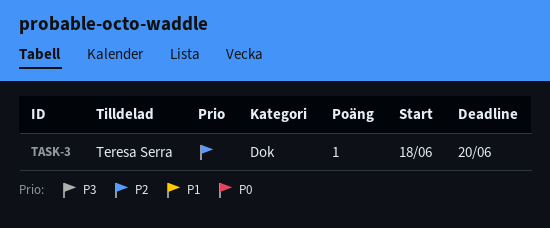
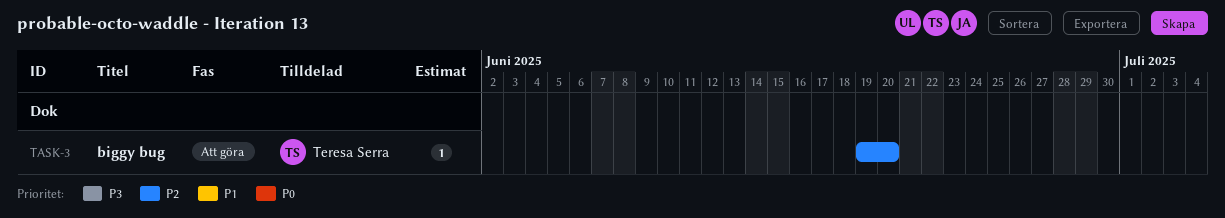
TASK-3, start: Jun 18 -> Jun 19

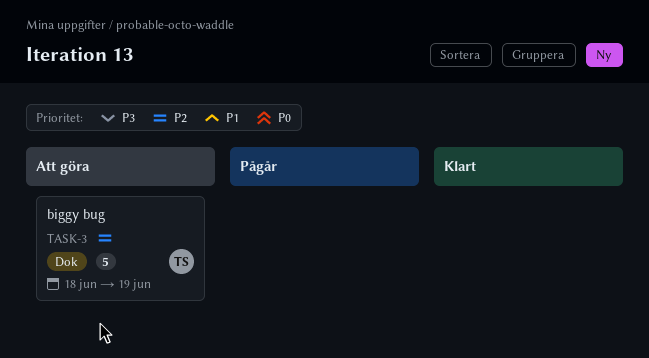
TASK-3, estimate: 1 -> 5
TASK-3, start: Jun 19 -> Jun 18
TASK-3, due: Jun 20 -> Jun 19

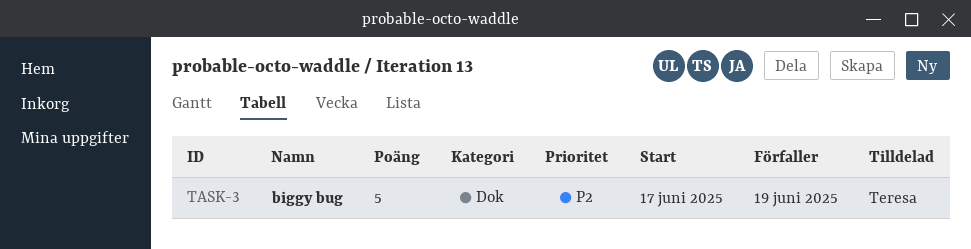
TASK-3, start: Jun 18 -> Jun 17

